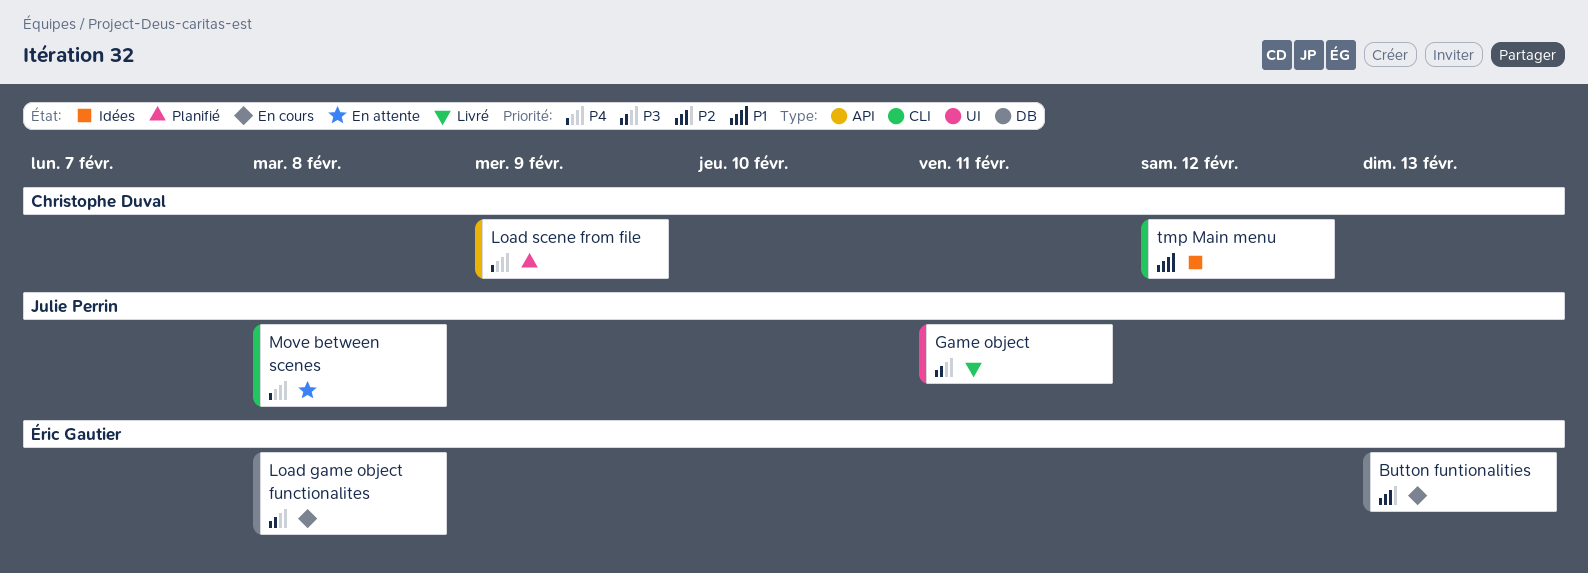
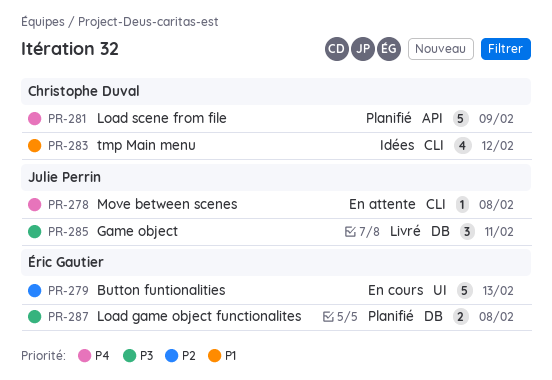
Button funtionalities, label: DB -> UI
Game object, label: UI -> DB
Load game object functionalites, status: En cours -> Planifié

